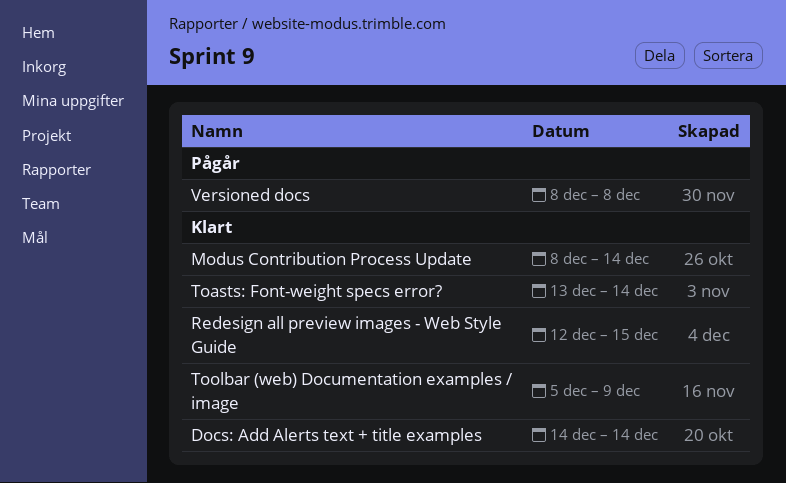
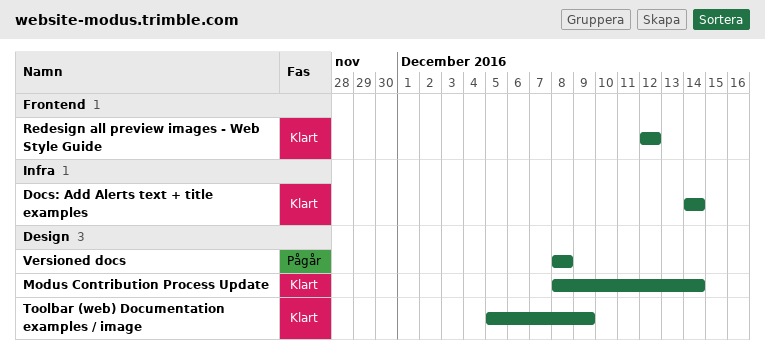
Redesign all preview images - Web Style Guide, due: Dec 15 -> Dec 12
Toasts: Font-weight specs error?: present -> none

